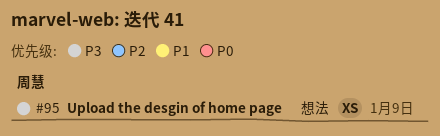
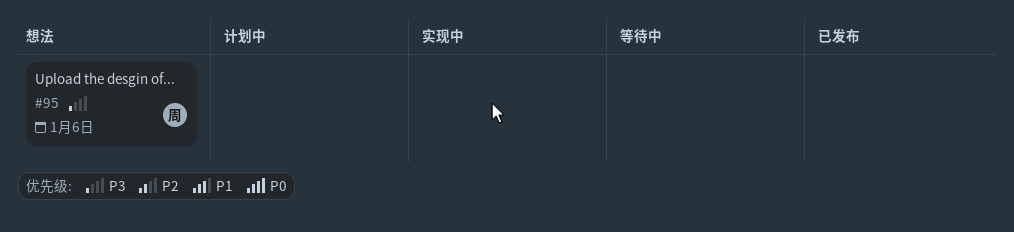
#95, due: Jan 9 -> Jan 6

